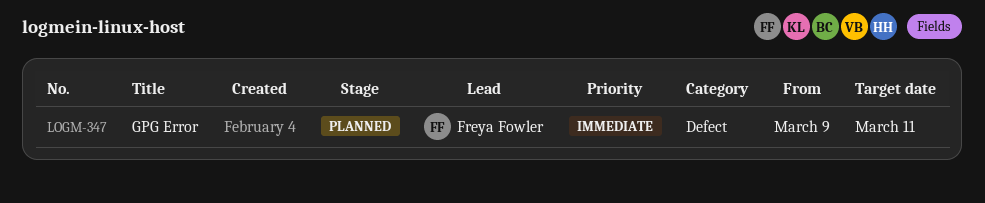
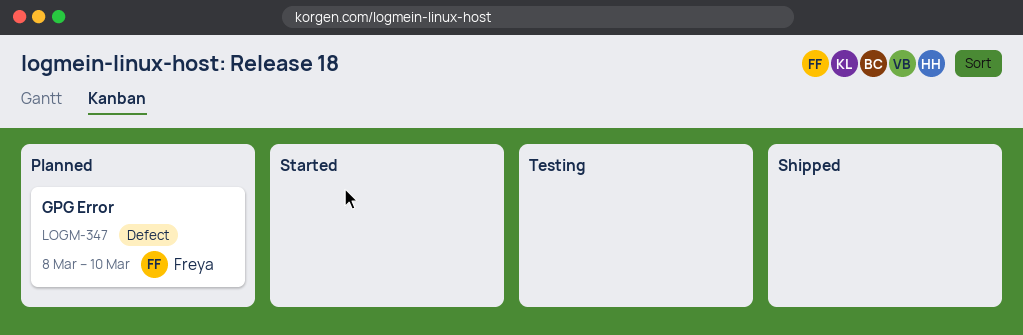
LOGM-347, start: Mar 9 -> Mar 8
LOGM-347, due: Mar 11 -> Mar 10

